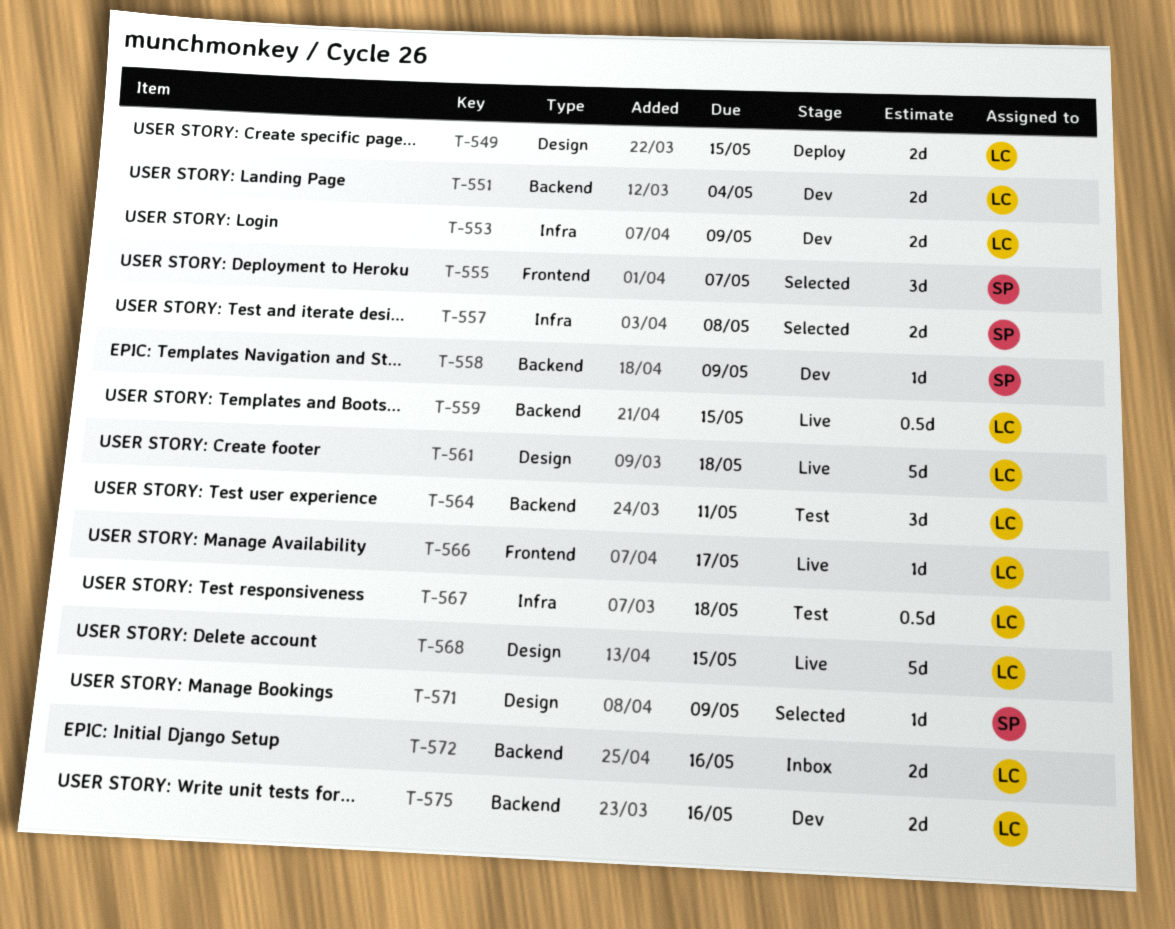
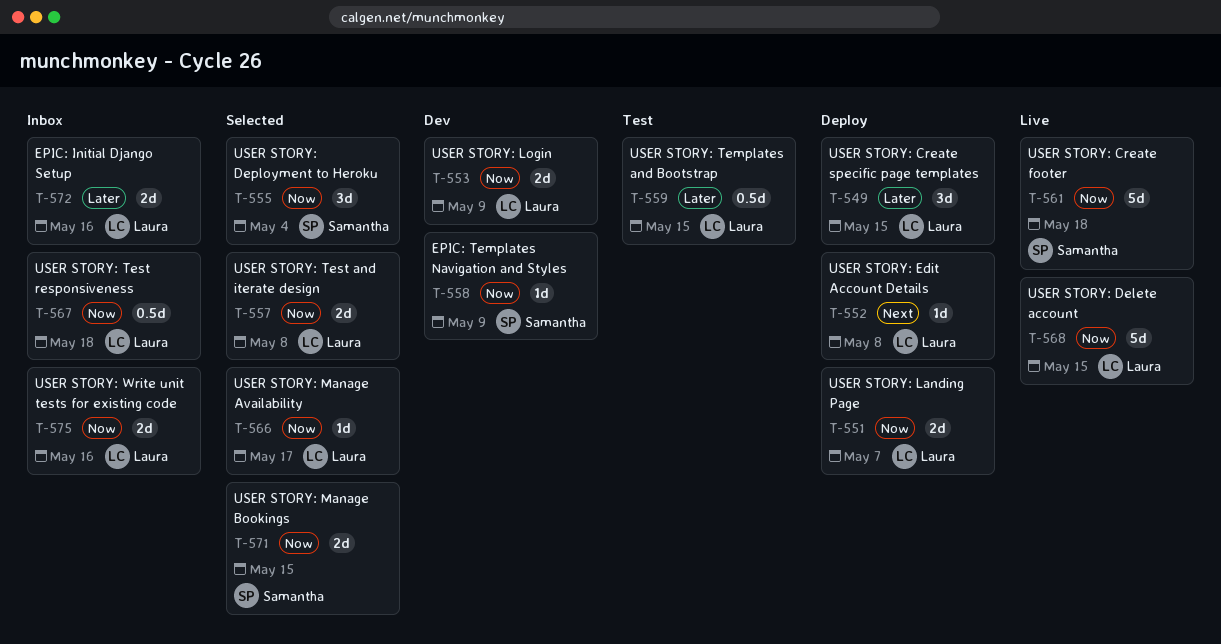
T-549, estimate: 2d -> 3d
T-551, status: Dev -> Deploy
T-551, due: May 4 -> May 7
T-552: none -> present
T-555, due: May 7 -> May 4
T-557, owner: Samantha -> Laura
T-559, status: Live -> Test
T-561, owner: Laura -> Samantha
T-564: present -> none
T-566, status: Live -> Selected
T-567, status: Test -> Inbox
T-571, estimate: 1d -> 2d
T-571, due: May 9 -> May 15
T-575, status: Dev -> Inbox

